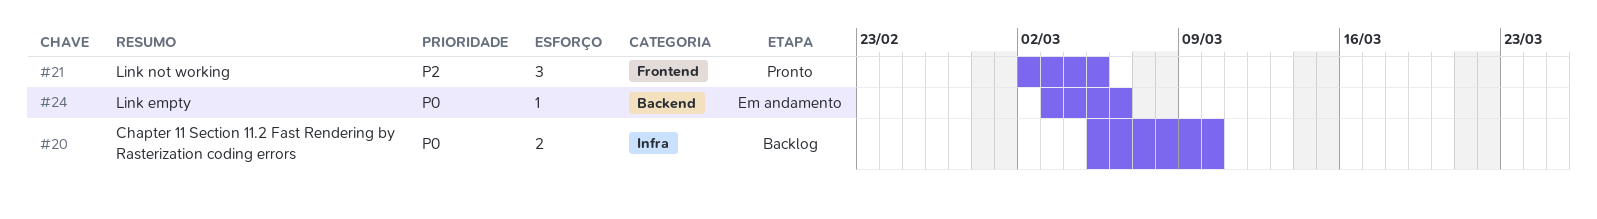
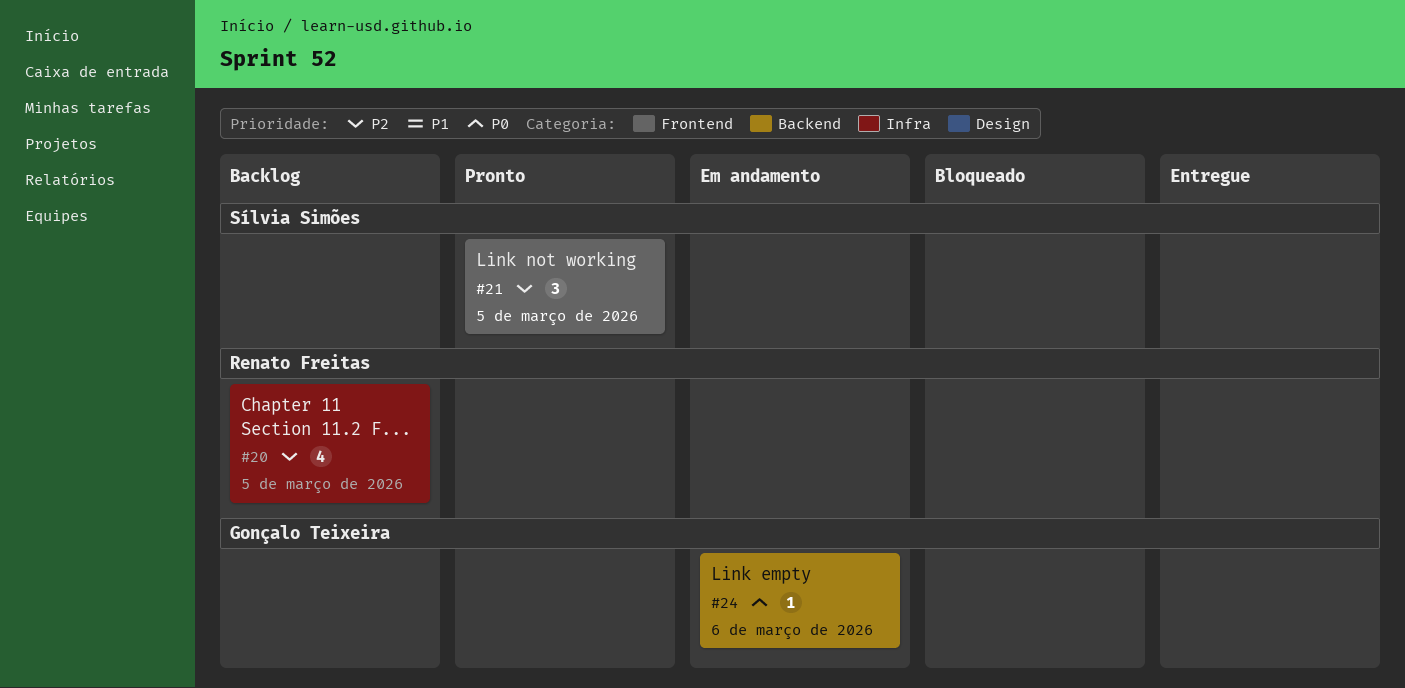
#20, priority: P0 -> P2
#20, estimate: 2 -> 4
#20, due: Mar 10 -> Mar 5

